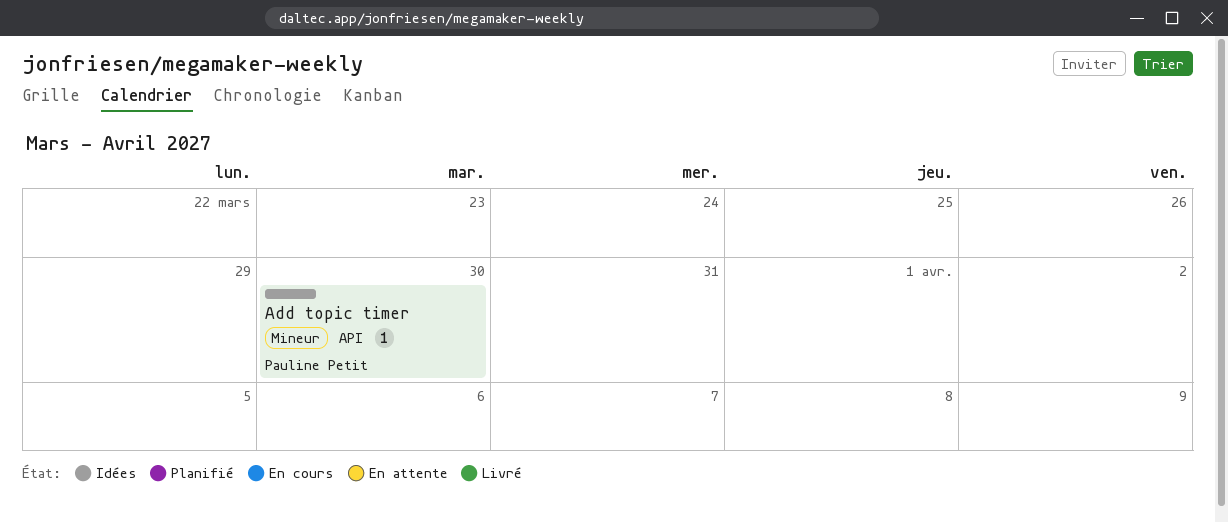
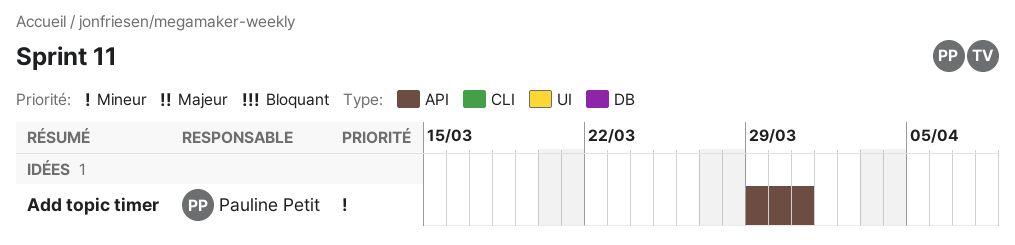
Add topic timer, due: Mar 30 -> Mar 31

